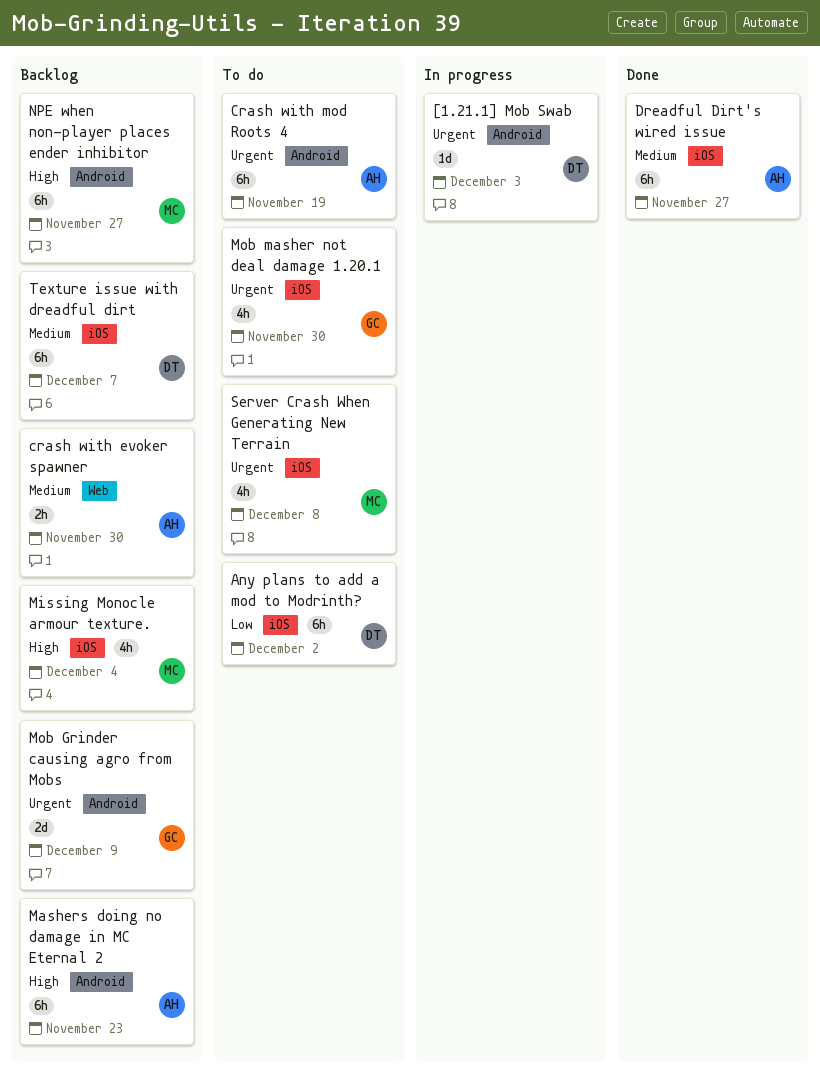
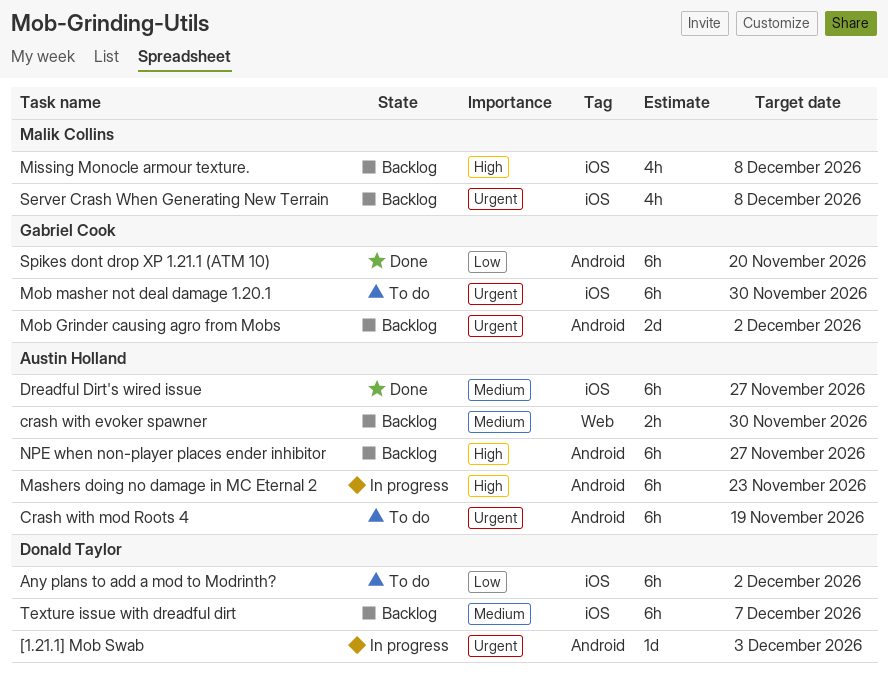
Mashers doing no damage in MC Eternal 2, status: Backlog -> In progress
Missing Monocle armour texture., due: Dec 4 -> Dec 8
Mob Grinder causing agro from Mobs, due: Dec 9 -> Dec 2
Mob masher not deal damage 1.20.1, estimate: 4h -> 6h
NPE when non-player places ender inhibitor, owner: Malik Collins -> Austin Holland
Server Crash When Generating New Terrain, status: To do -> Backlog
Spikes dont drop XP 1.21.1 (ATM 10): none -> present

